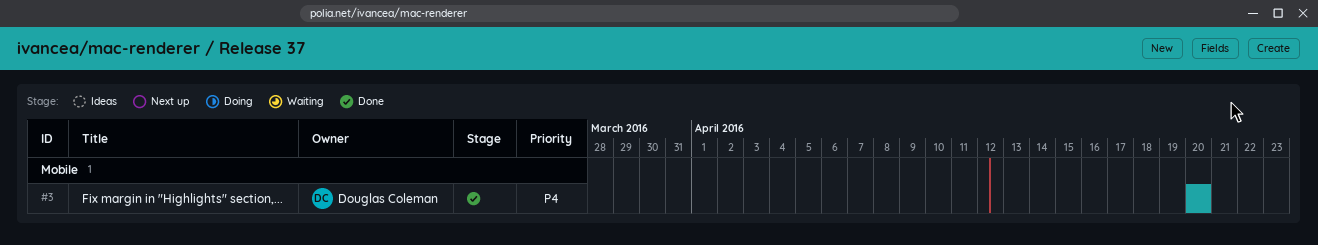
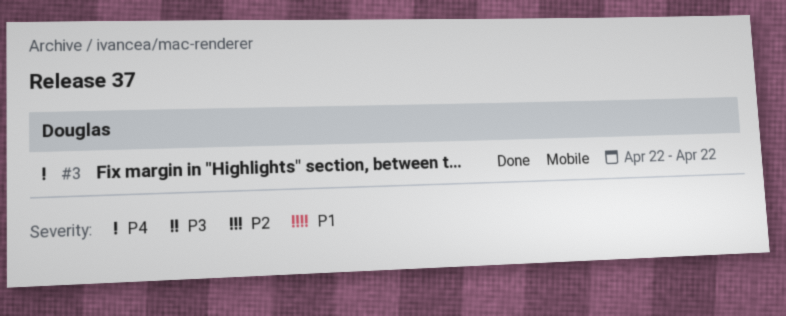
#3, start: Apr 20 -> Apr 22
#3, due: Apr 20 -> Apr 22

